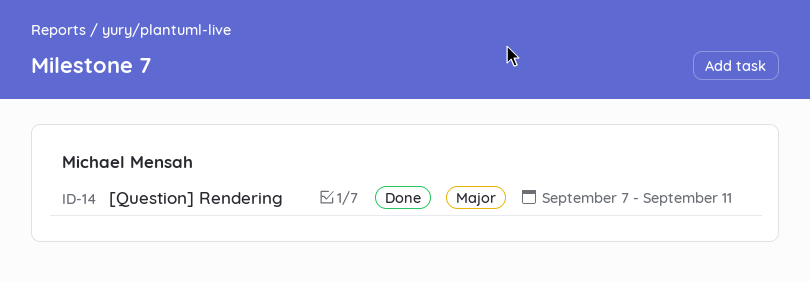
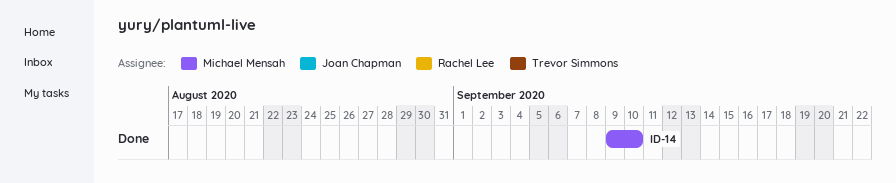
ID-14, start: Sep 7 -> Sep 9
ID-14, due: Sep 11 -> Sep 10

